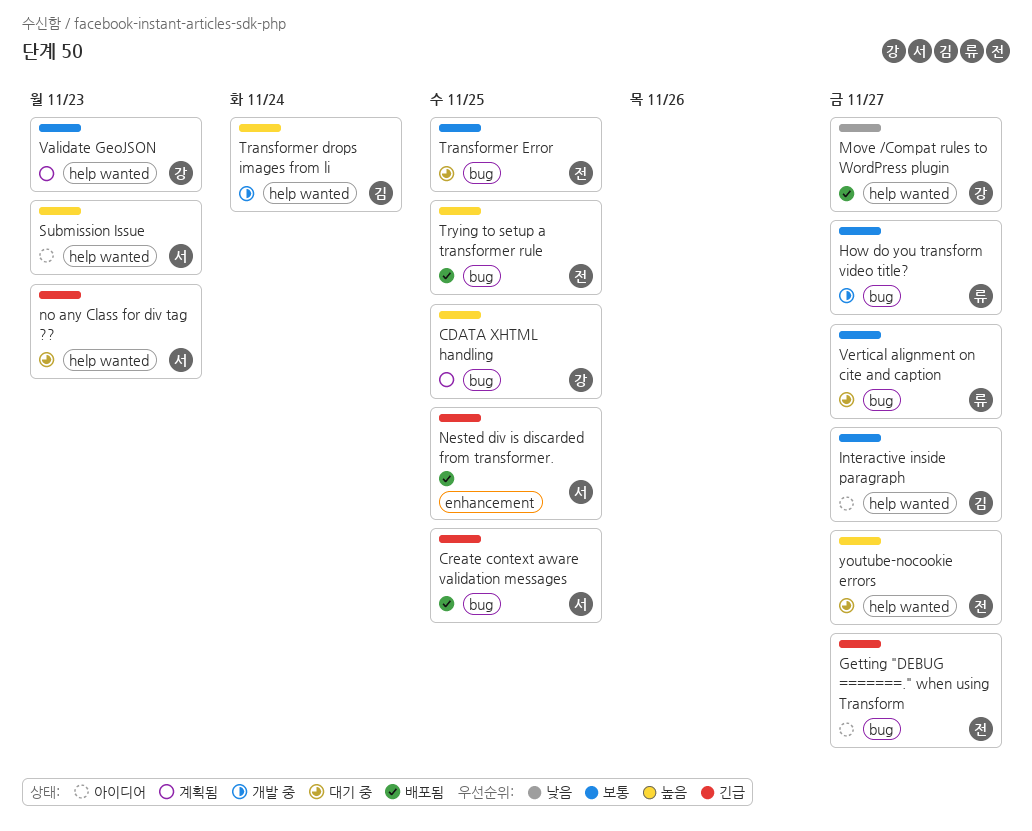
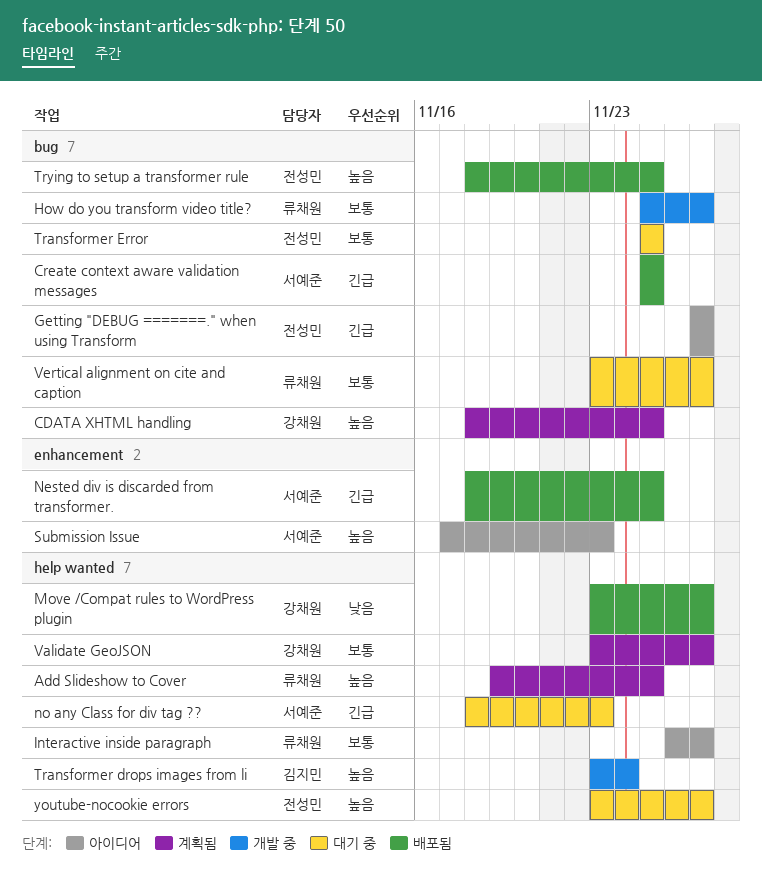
Add Slideshow to Cover: none -> present
Interactive inside paragraph, owner: 김지민 -> 류채원
Submission Issue, label: help wanted -> enhancement
Validate GeoJSON, due: Nov 23 -> Nov 27

